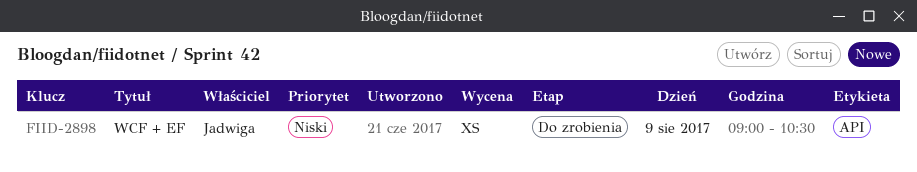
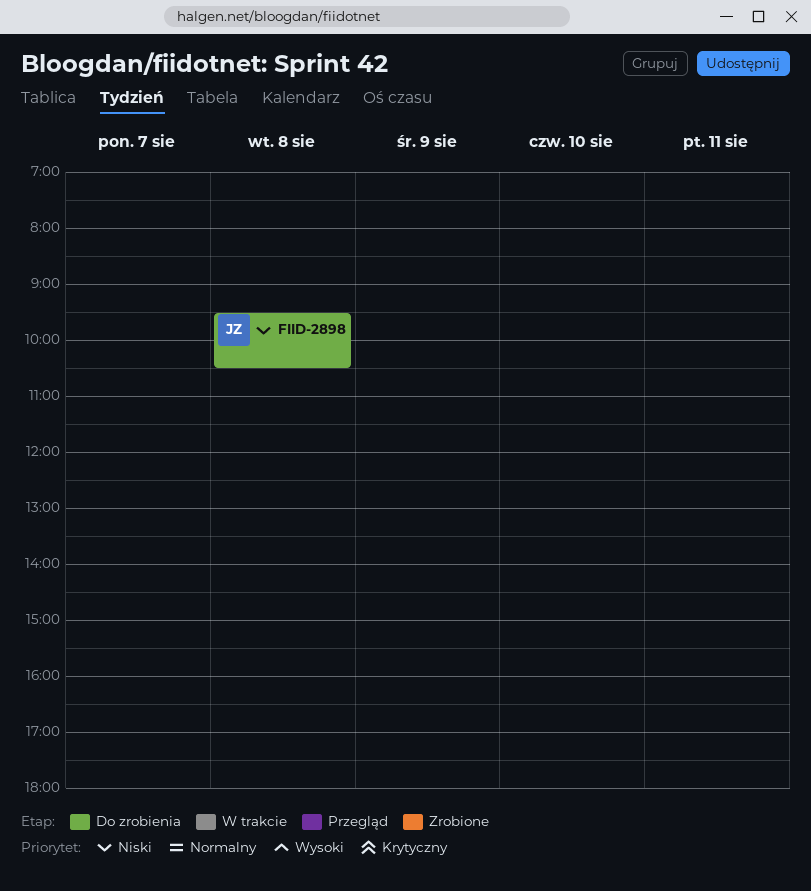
FIID-2898, day: Aug 9 -> Aug 8
FIID-2898, begins: 09:00 -> 09:30

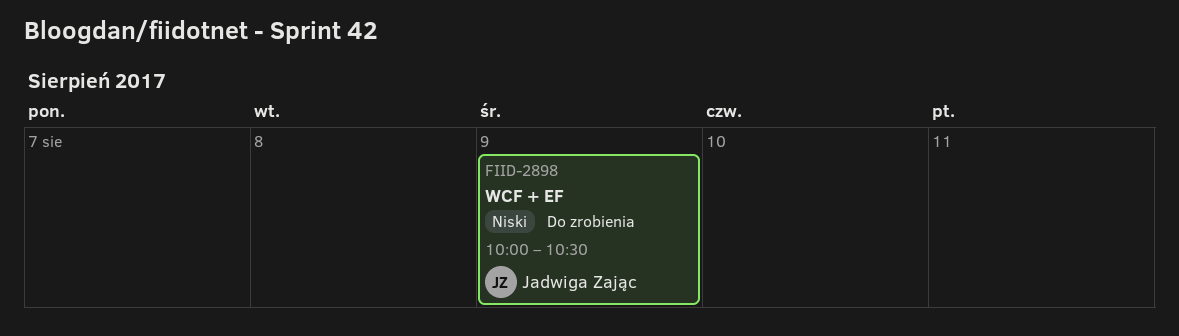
FIID-2898, day: Aug 8 -> Aug 9
FIID-2898, begins: 09:30 -> 10:00

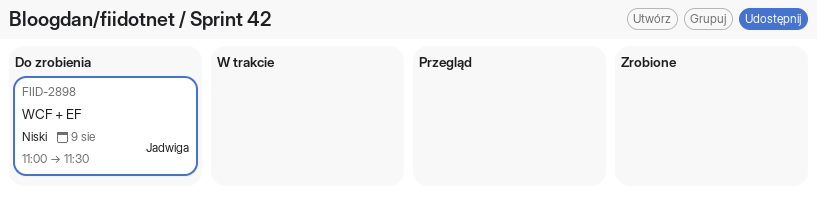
FIID-2898, begins: 10:00 -> 11:00
FIID-2898, ends: 10:30 -> 11:30

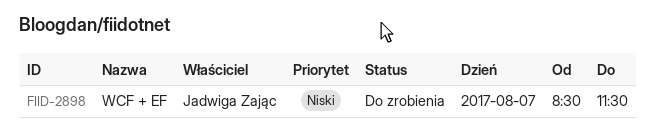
FIID-2898, day: Aug 9 -> Aug 7
FIID-2898, begins: 11:00 -> 08:30

